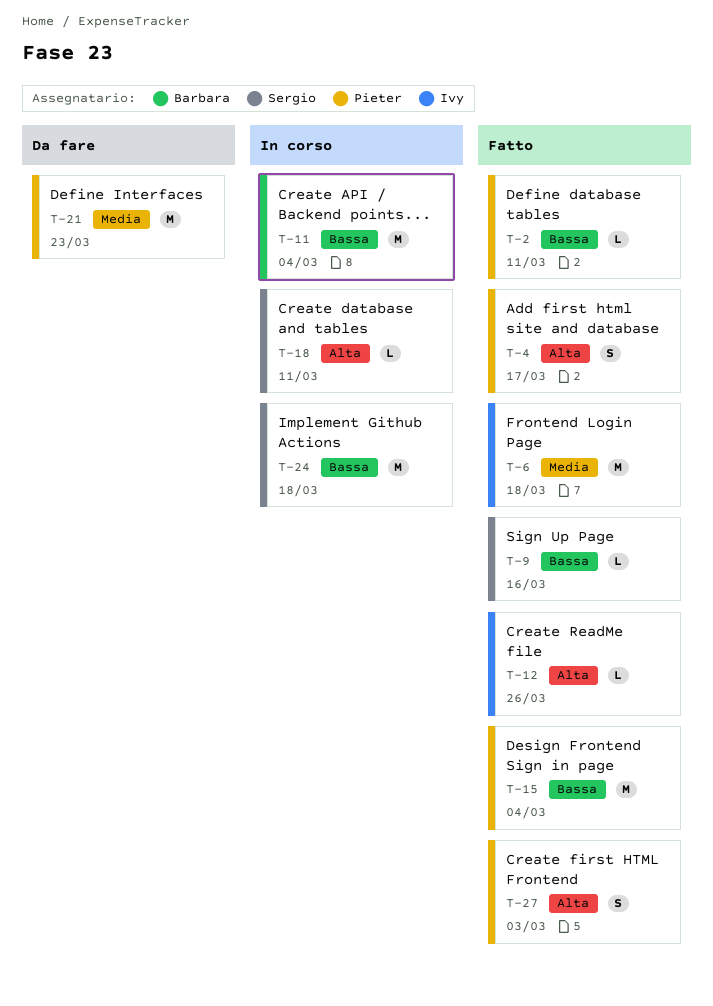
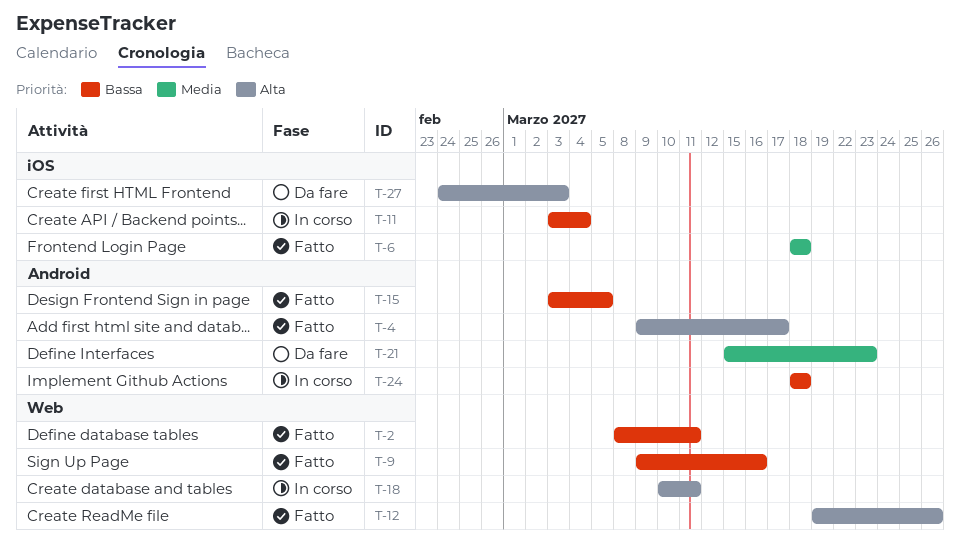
T-15, due: Mar 4 -> Mar 5
T-27, status: Fatto -> Da fare

